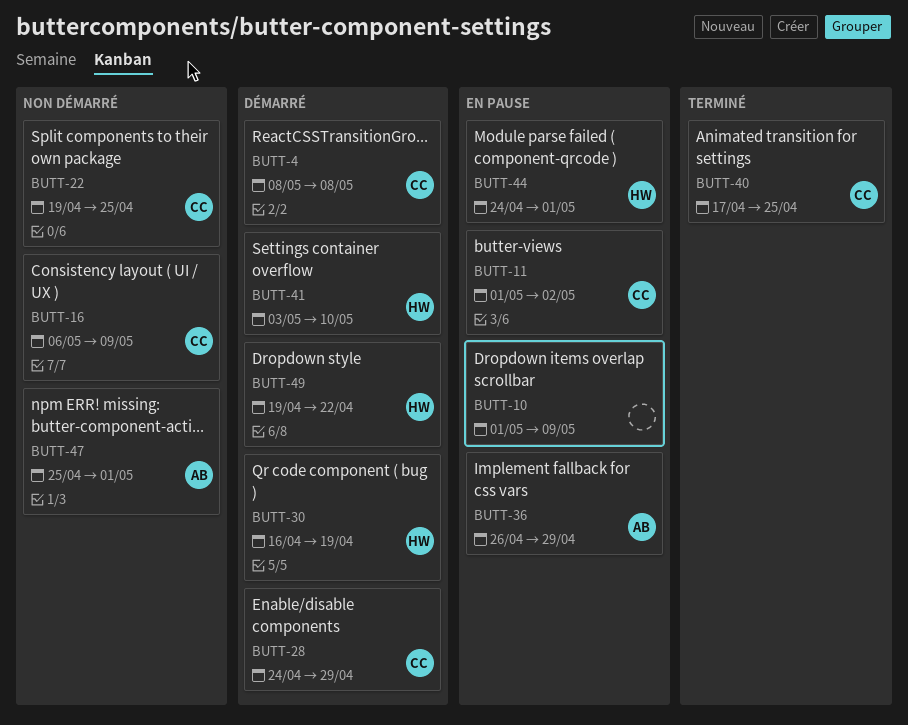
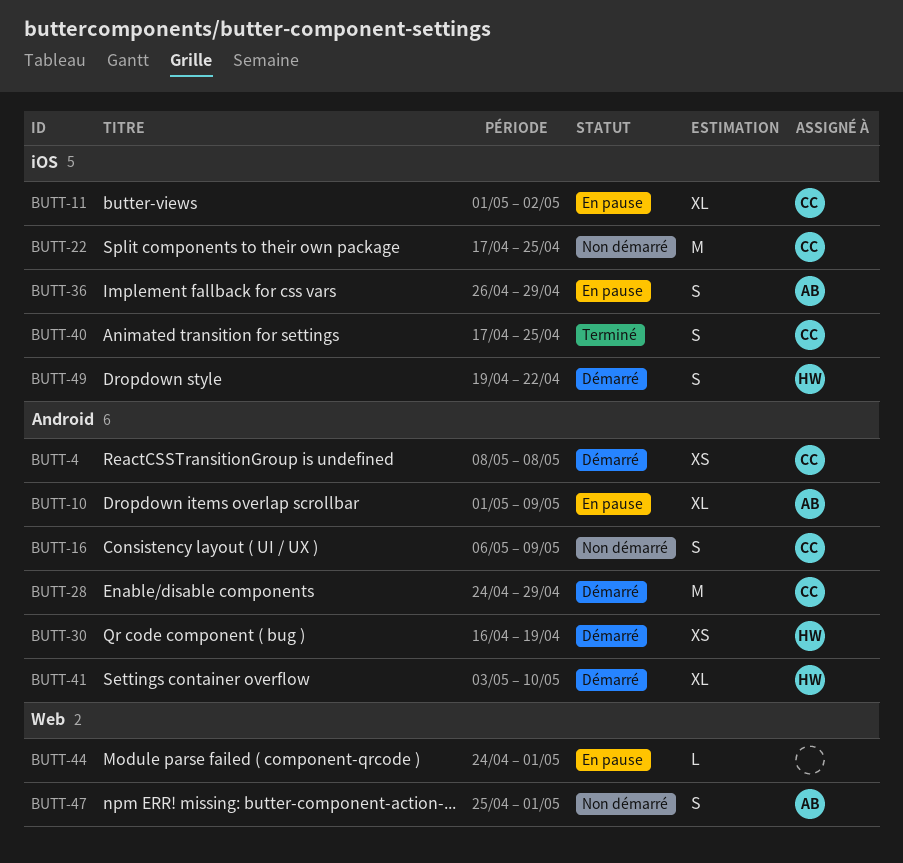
BUTT-10, owner: none -> AB
BUTT-22, start: Apr 19 -> Apr 17
BUTT-44, owner: HW -> none

